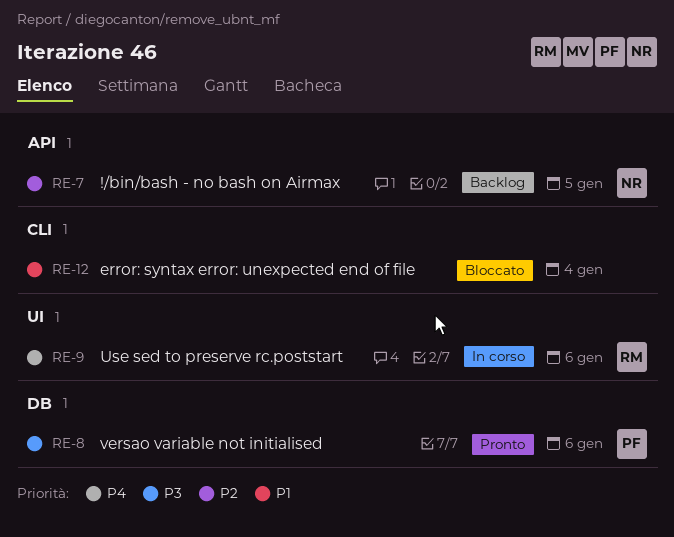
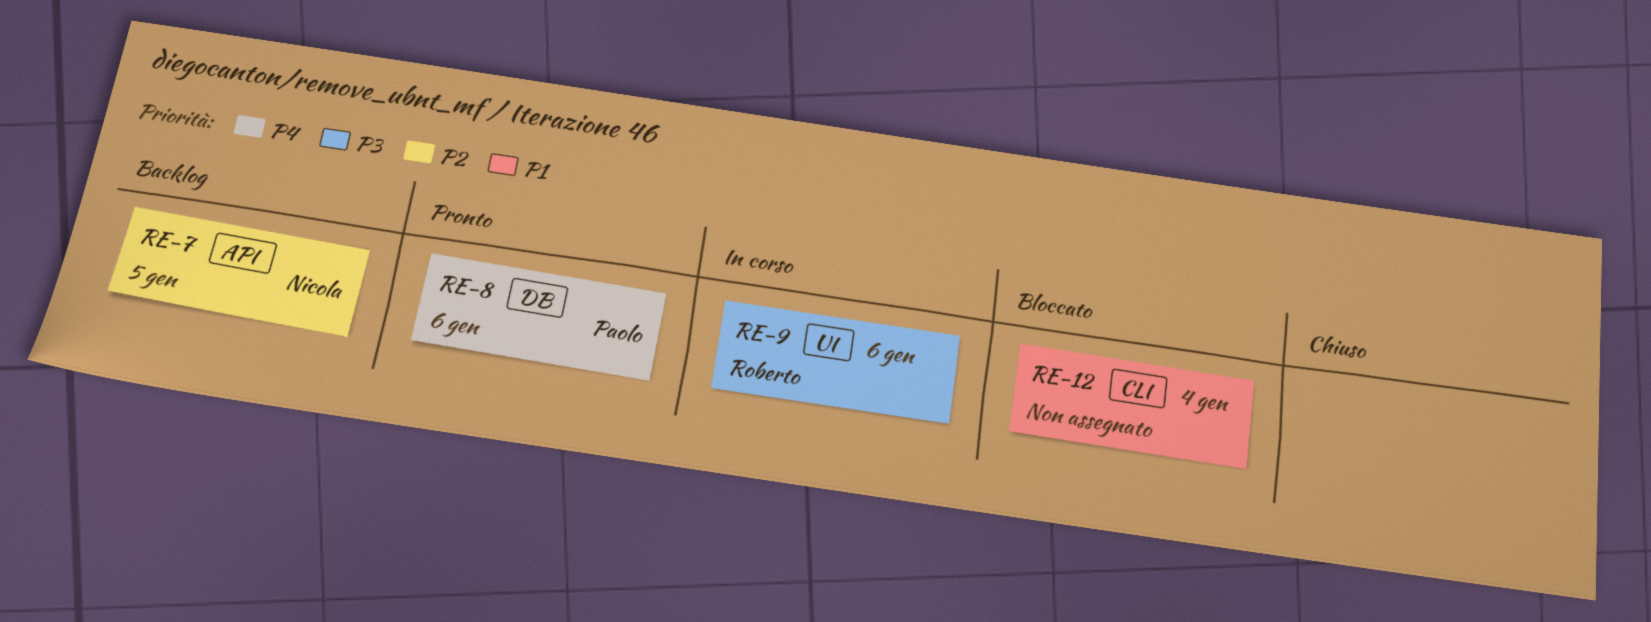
RE-8, priority: P3 -> P4
RE-9, priority: P4 -> P3

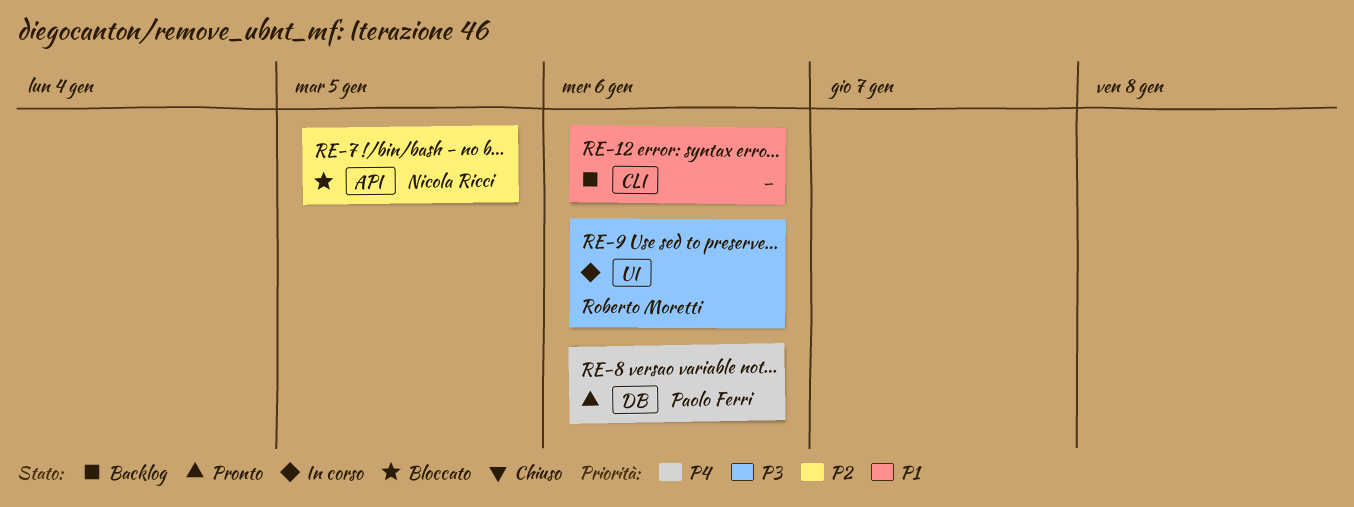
RE-7, status: Backlog -> Bloccato
RE-12, status: Bloccato -> Backlog
RE-12, due: Jan 4 -> Jan 6

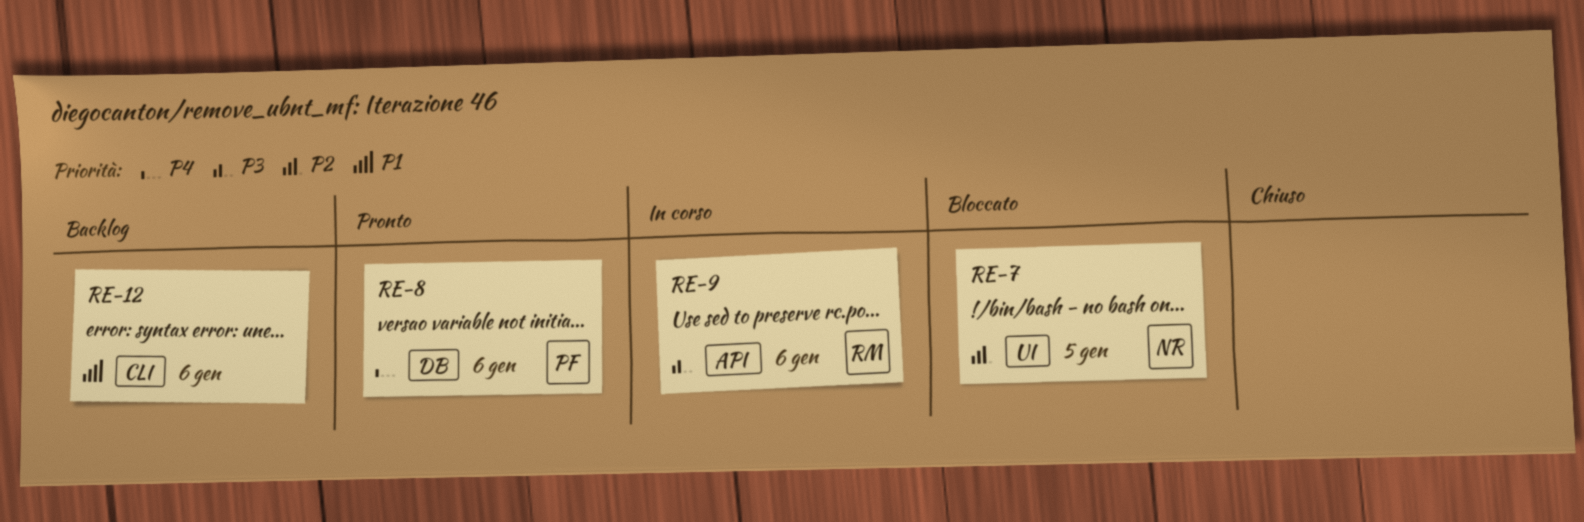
RE-7, label: API -> UI
RE-9, label: UI -> API

